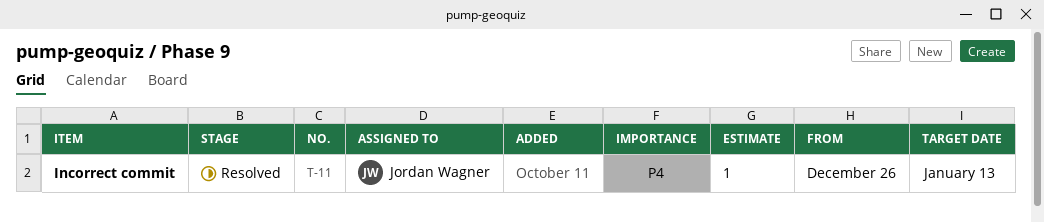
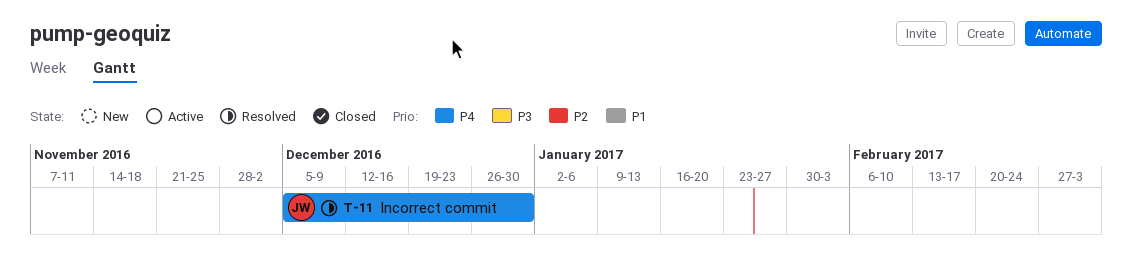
T-11, start: Dec 26 -> Dec 5
T-11, due: Jan 13 -> Dec 30

